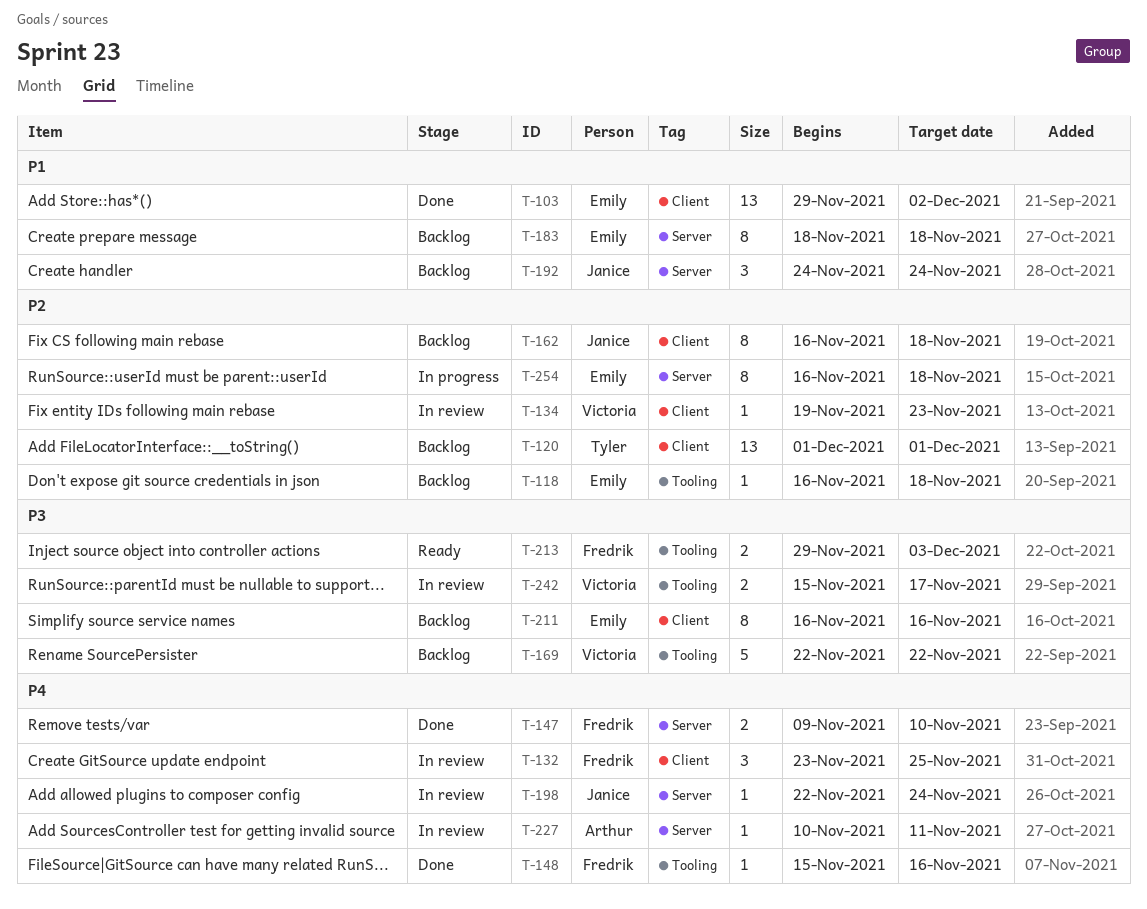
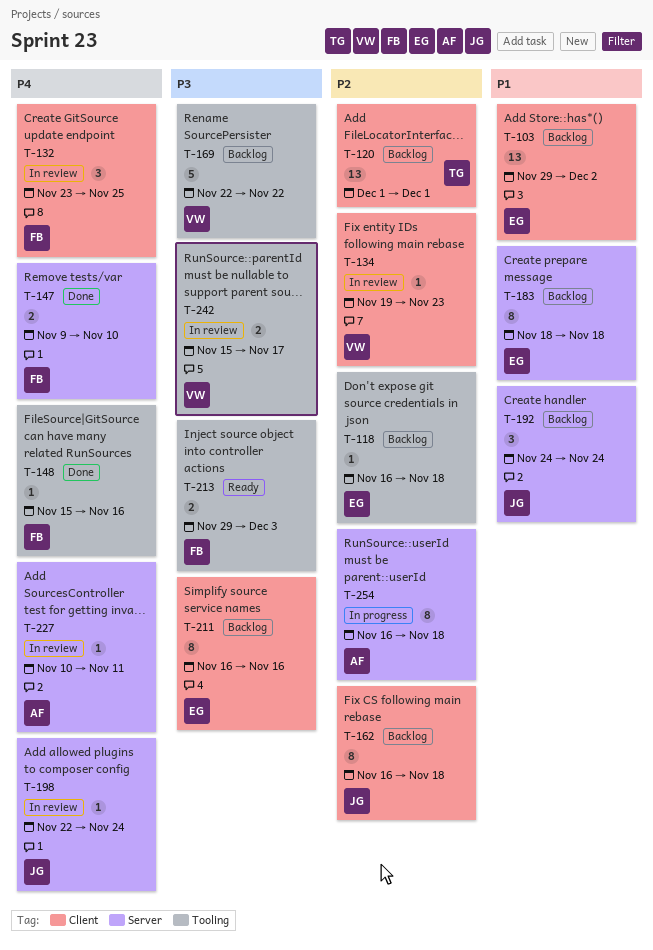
T-103, status: Done -> Backlog
T-254, owner: Emily -> Arthur

